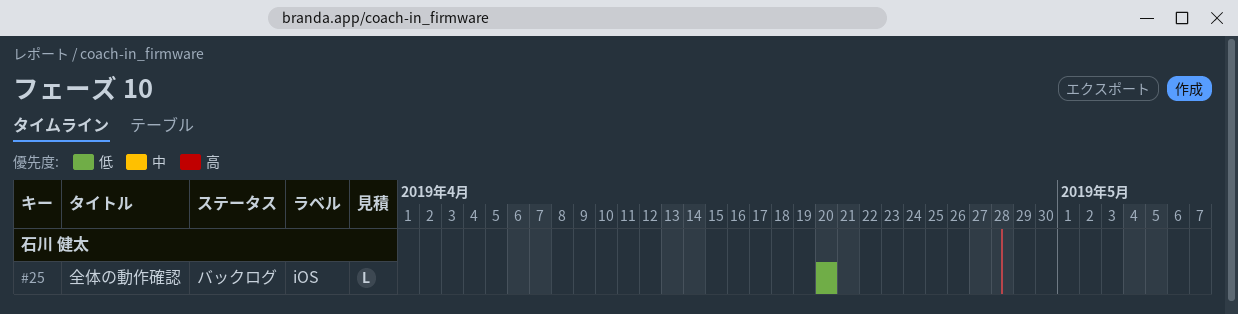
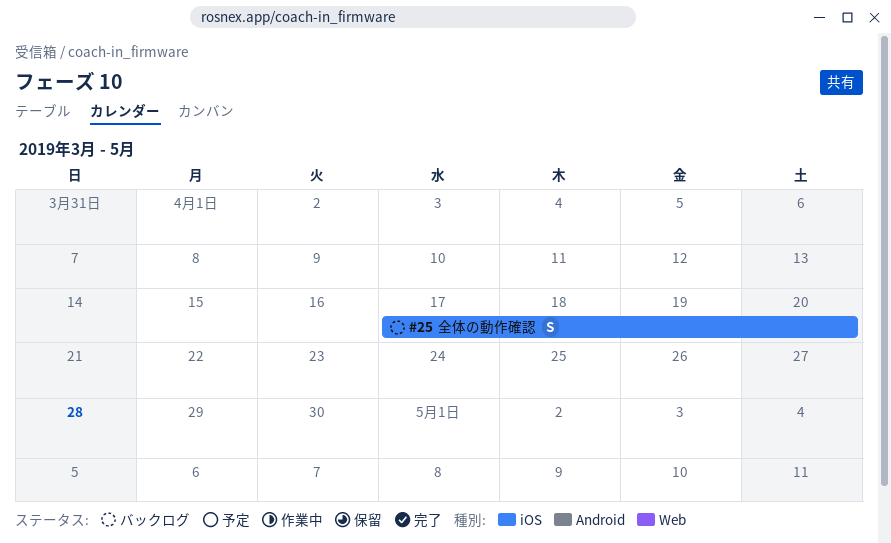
#25, estimate: L -> S
#25, start: Apr 20 -> Apr 17

